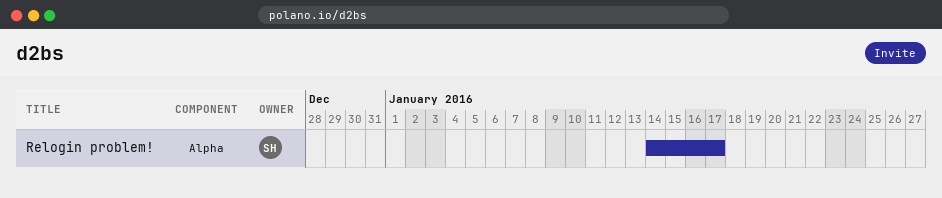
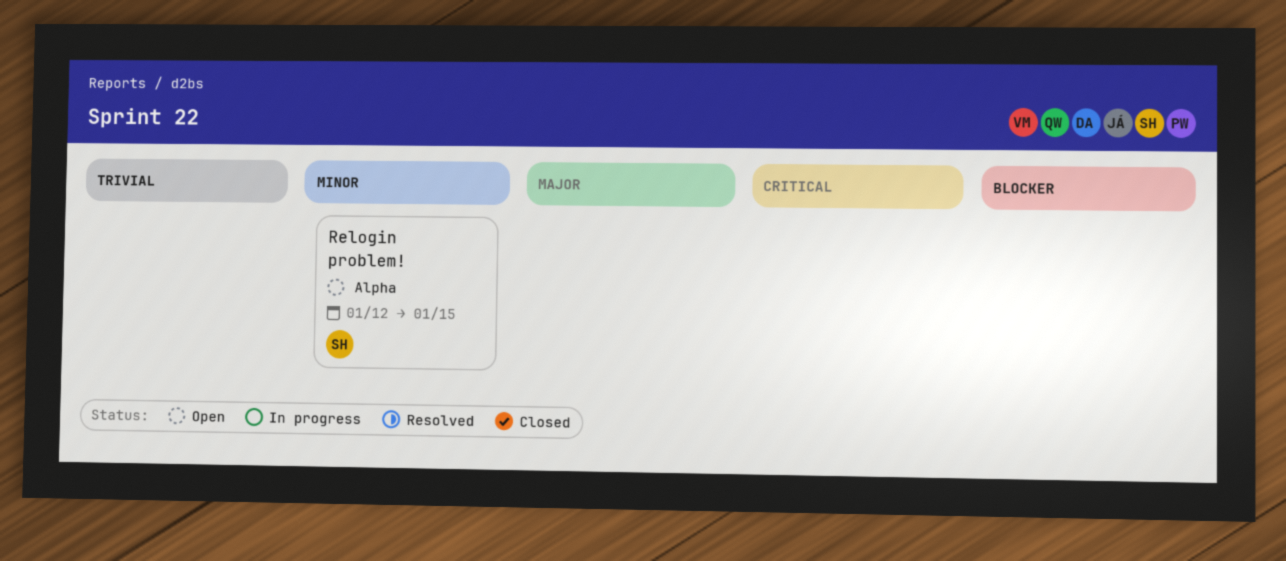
Relogin problem!, start: Jan 14 -> Jan 12
Relogin problem!, due: Jan 17 -> Jan 15

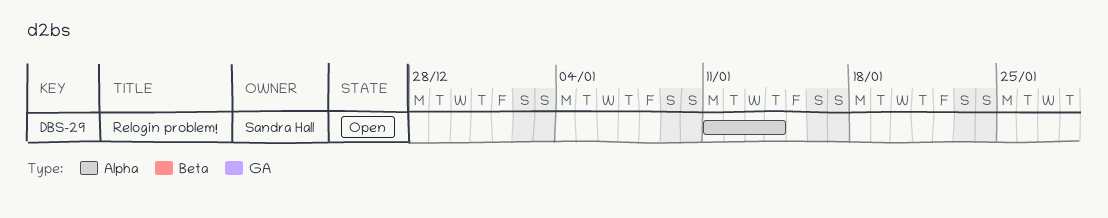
Relogin problem!, start: Jan 12 -> Jan 11
Relogin problem!, due: Jan 15 -> Jan 14

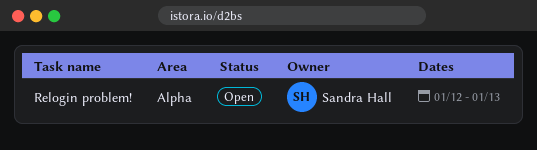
Relogin problem!, start: Jan 11 -> Jan 12
Relogin problem!, due: Jan 14 -> Jan 13

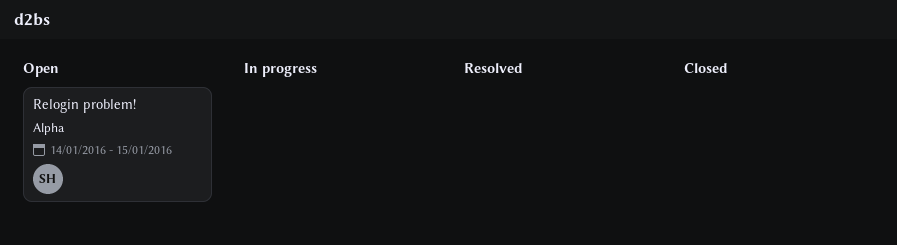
Relogin problem!, start: Jan 12 -> Jan 14
Relogin problem!, due: Jan 13 -> Jan 15

